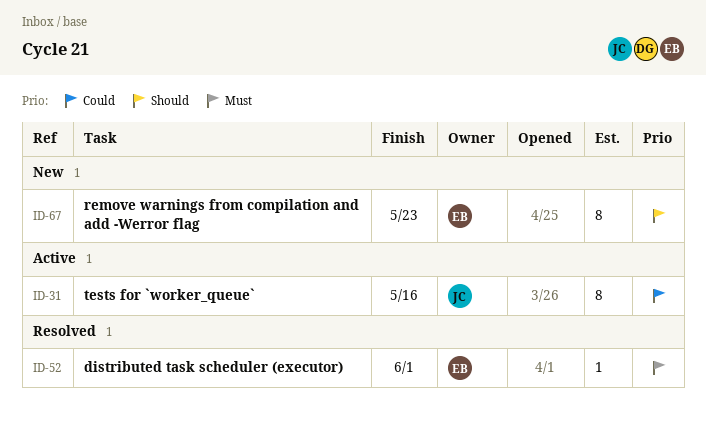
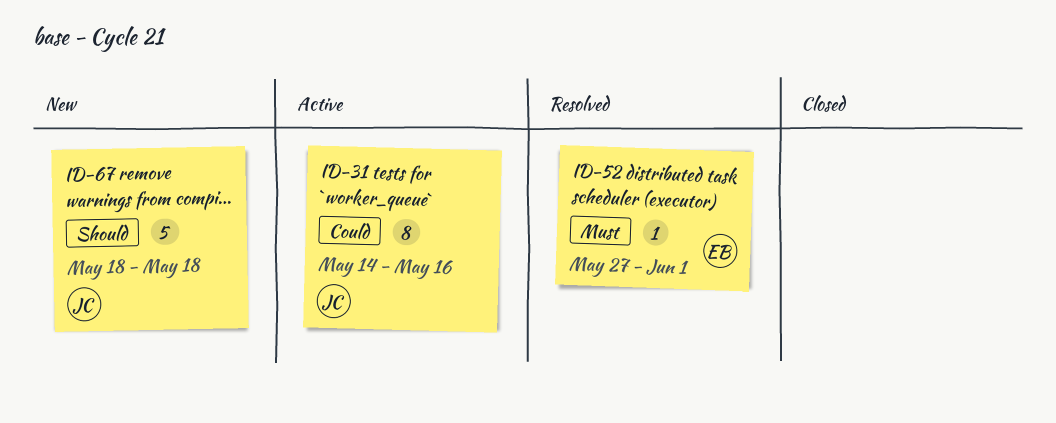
ID-67, owner: EB -> JC
ID-67, estimate: 8 -> 5
ID-67, due: May 23 -> May 18

